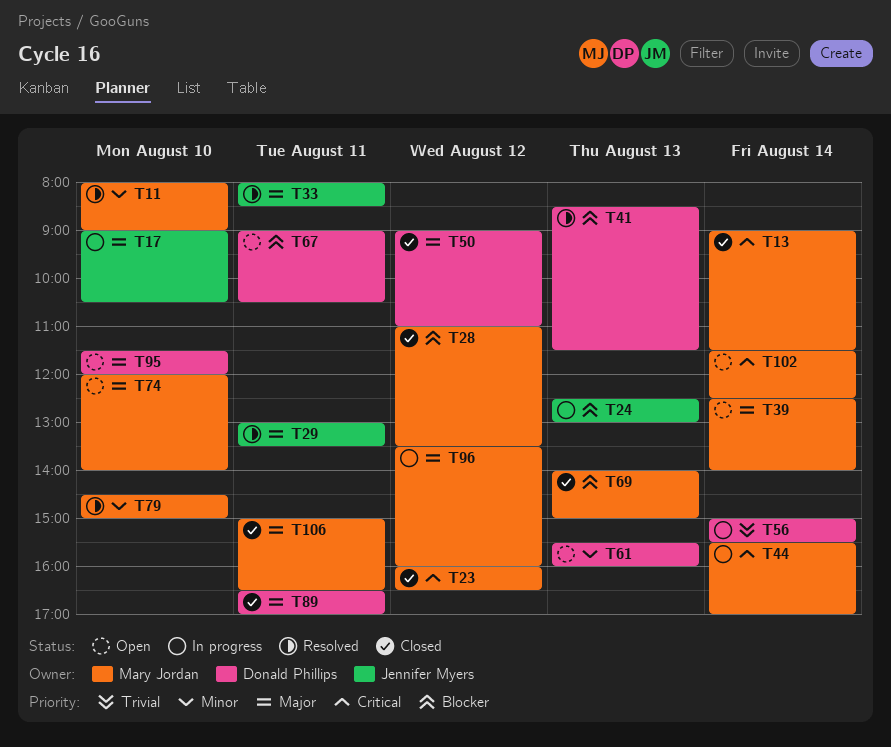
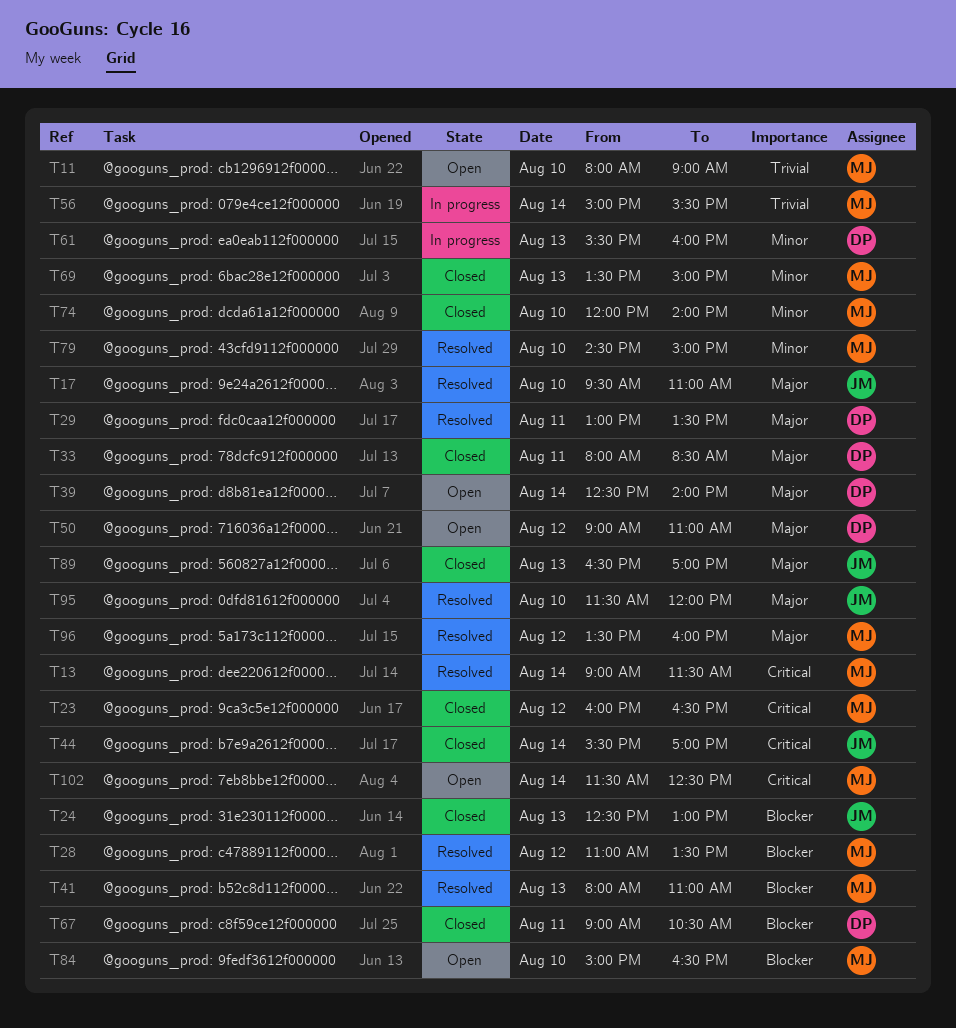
T11, status: Resolved -> Open
T11, priority: Minor -> Trivial
T13, status: Closed -> Resolved
T17, status: In progress -> Resolved
T17, begins: 09:00 -> 09:30
T17, ends: 10:30 -> 11:00
T24, status: In progress -> Closed
T28, status: Closed -> Resolved
T29, owner: Jennifer Myers -> Donald Phillips
T33, status: Resolved -> Closed
T33, owner: Jennifer Myers -> Donald Phillips
T39, owner: Mary Jordan -> Donald Phillips
T41, owner: Donald Phillips -> Mary Jordan
T41, begins: 08:30 -> 08:00
T41, ends: 11:30 -> 11:00
T44, status: In progress -> Closed
T44, owner: Mary Jordan -> Jennifer Myers
T50, status: Closed -> Open
T56, owner: Donald Phillips -> Mary Jordan
T61, status: Open -> In progress
T67, status: Open -> Closed
T69, priority: Blocker -> Minor
T69, begins: 14:00 -> 13:30
T74, status: Open -> Closed
T74, priority: Major -> Minor
T84: none -> present
T89, owner: Donald Phillips -> Jennifer Myers
T89, day: Aug 11 -> Aug 13
T95, status: Open -> Resolved
T95, owner: Donald Phillips -> Jennifer Myers
T96, status: In progress -> Resolved
T106: present -> none

